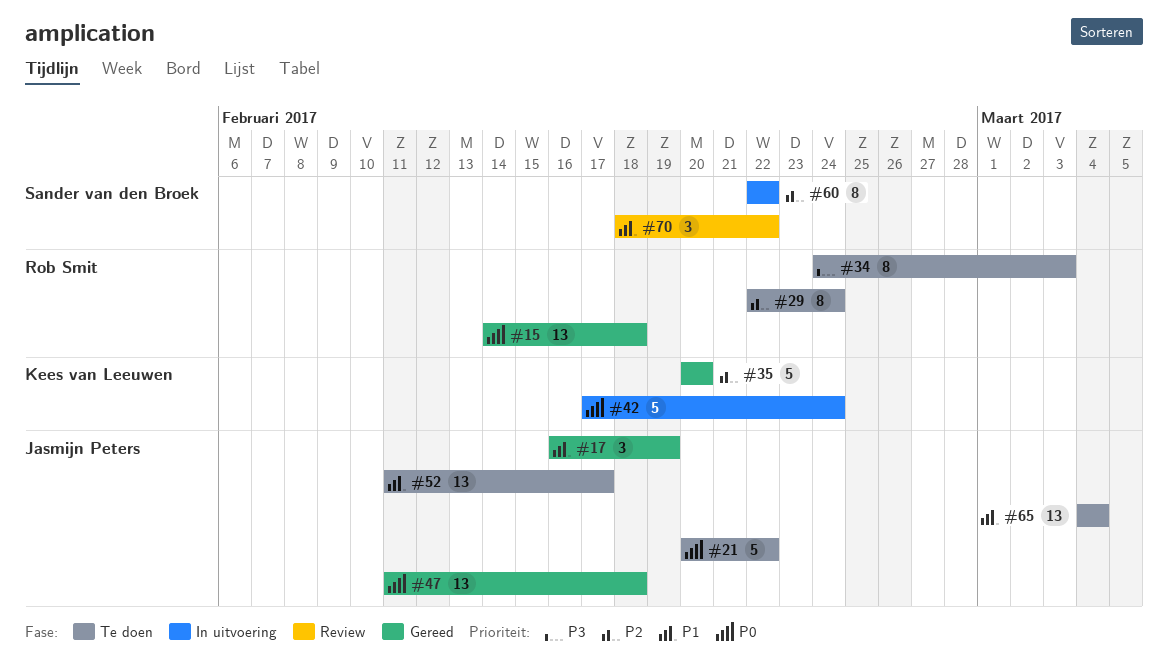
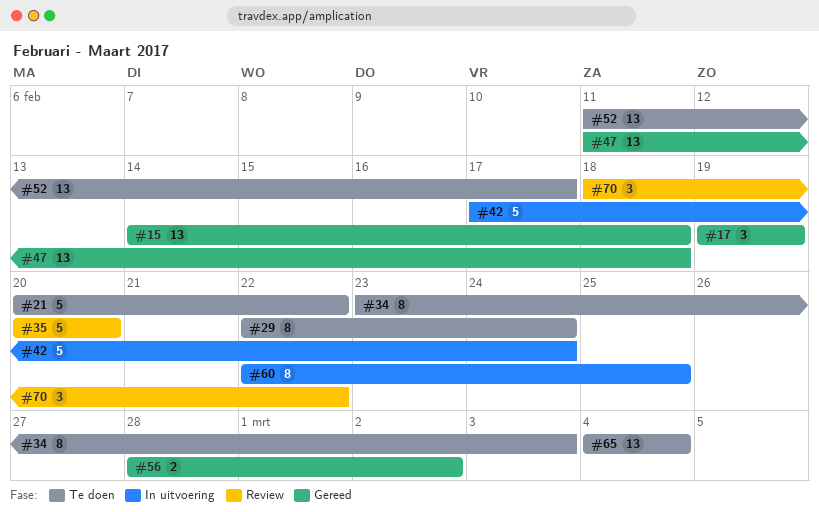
#17, start: Feb 16 -> Feb 19
#34, start: Feb 24 -> Feb 23
#35, status: Gereed -> Review
#56: none -> present
#60, due: Feb 22 -> Feb 25

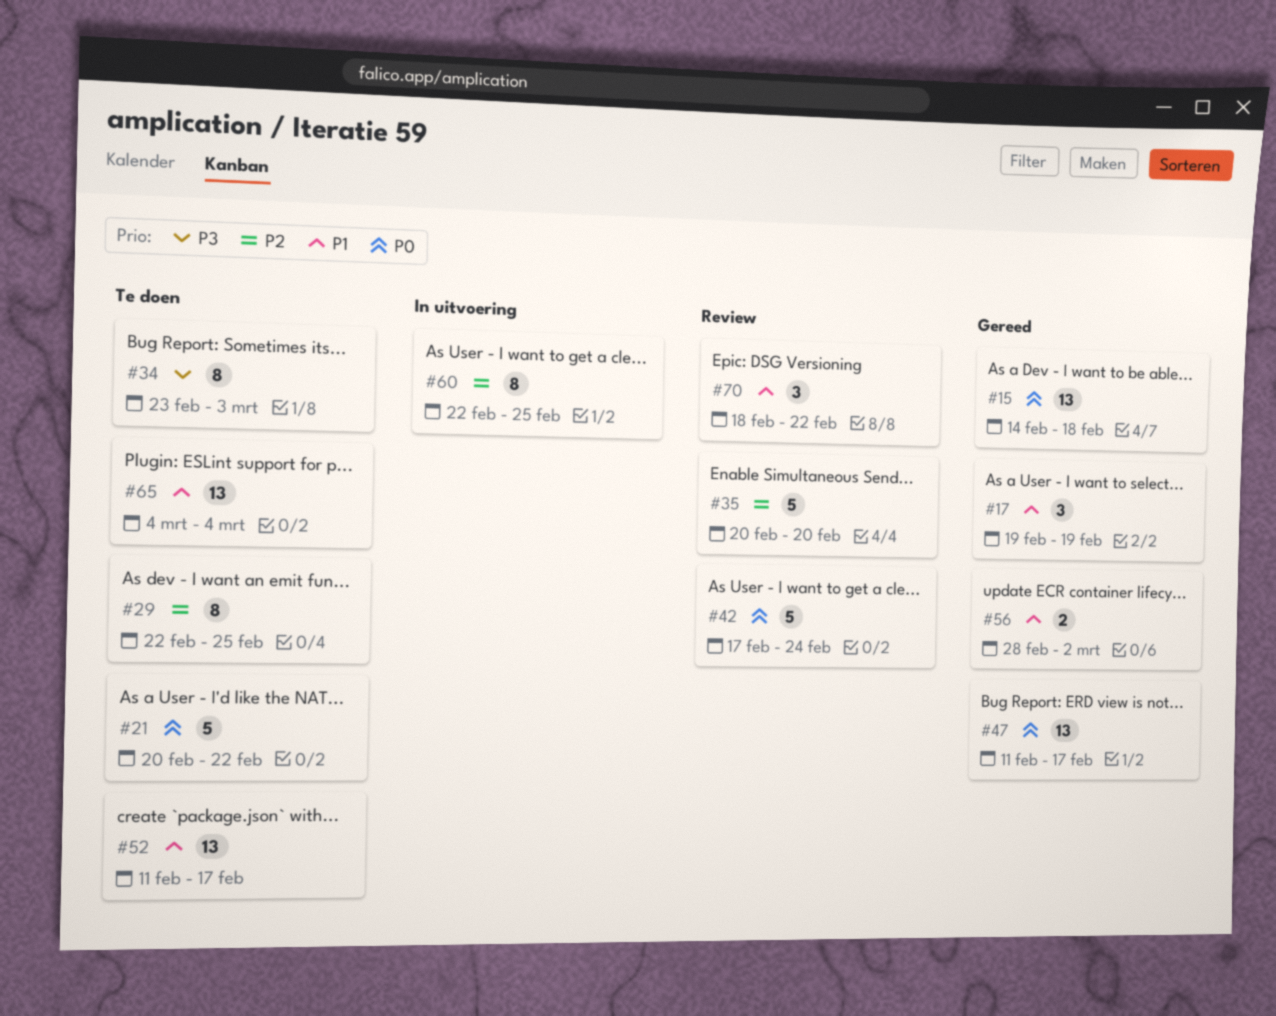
#29, due: Feb 24 -> Feb 25
#42, status: In uitvoering -> Review
#47, due: Feb 18 -> Feb 17

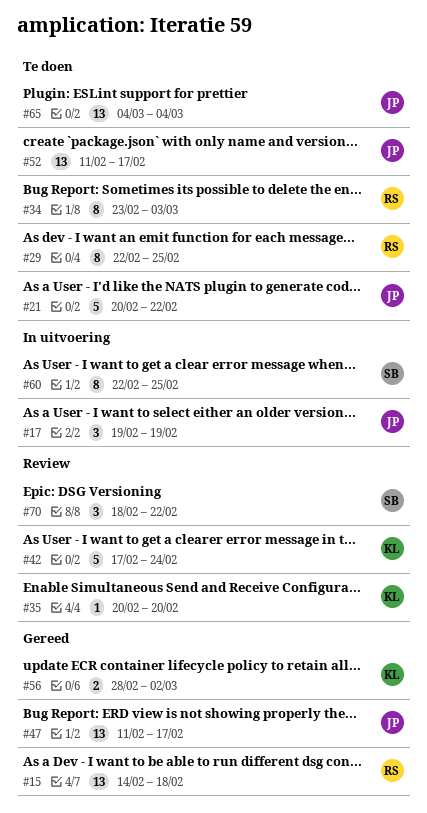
#17, status: Gereed -> In uitvoering
#35, estimate: 5 -> 1

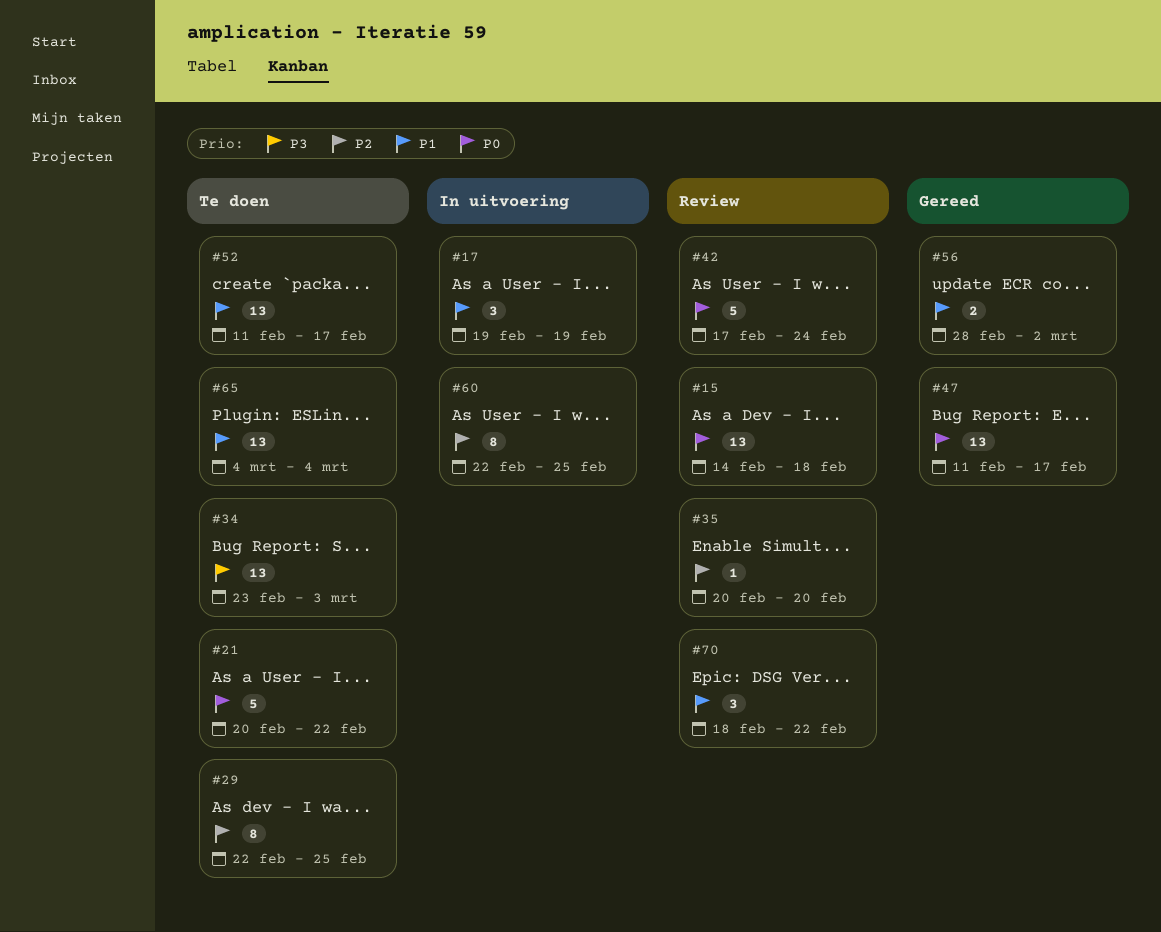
#15, status: Gereed -> Review
#34, estimate: 8 -> 13

